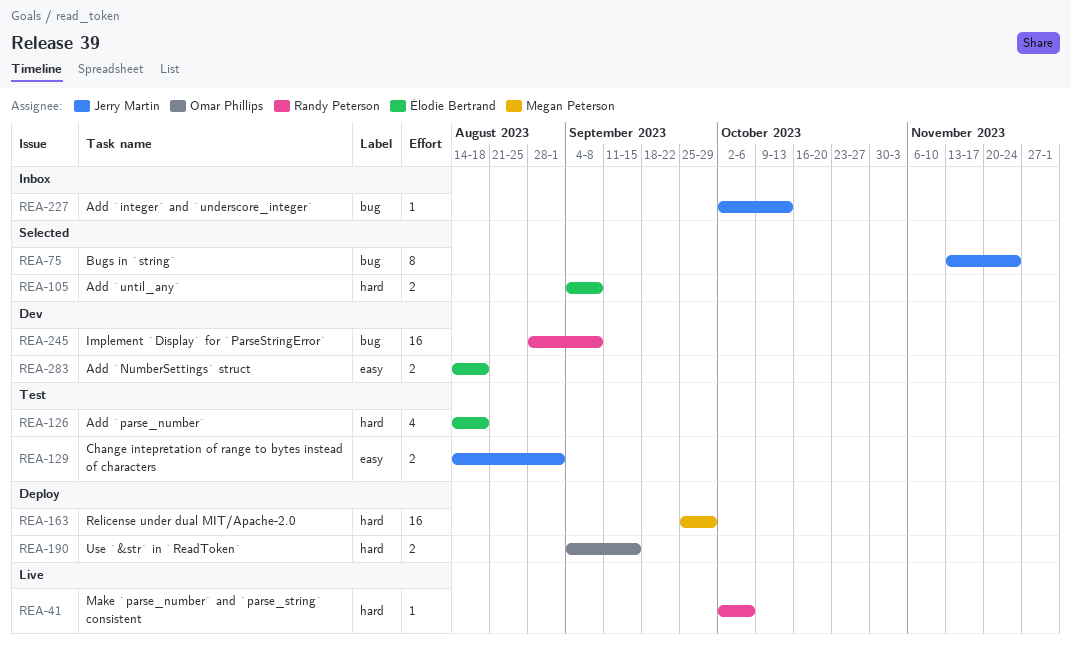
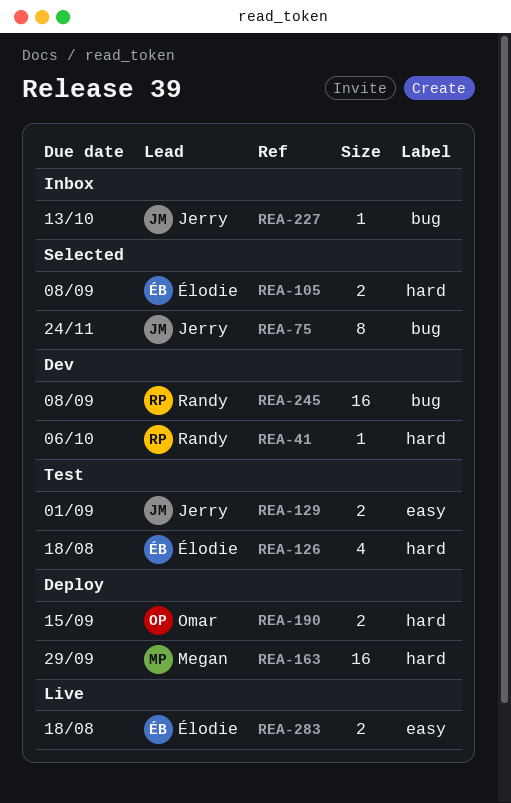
REA-41, status: Live -> Dev
REA-283, status: Dev -> Live

